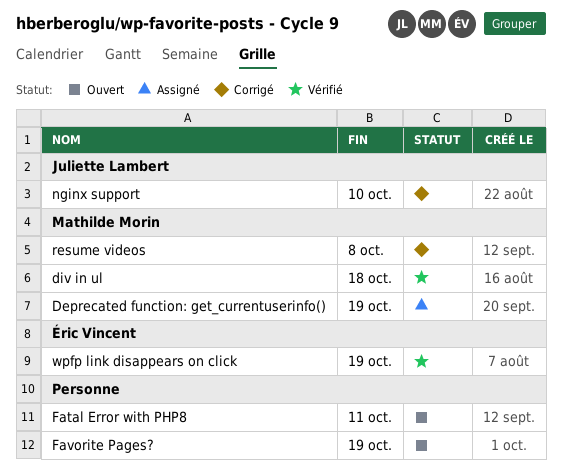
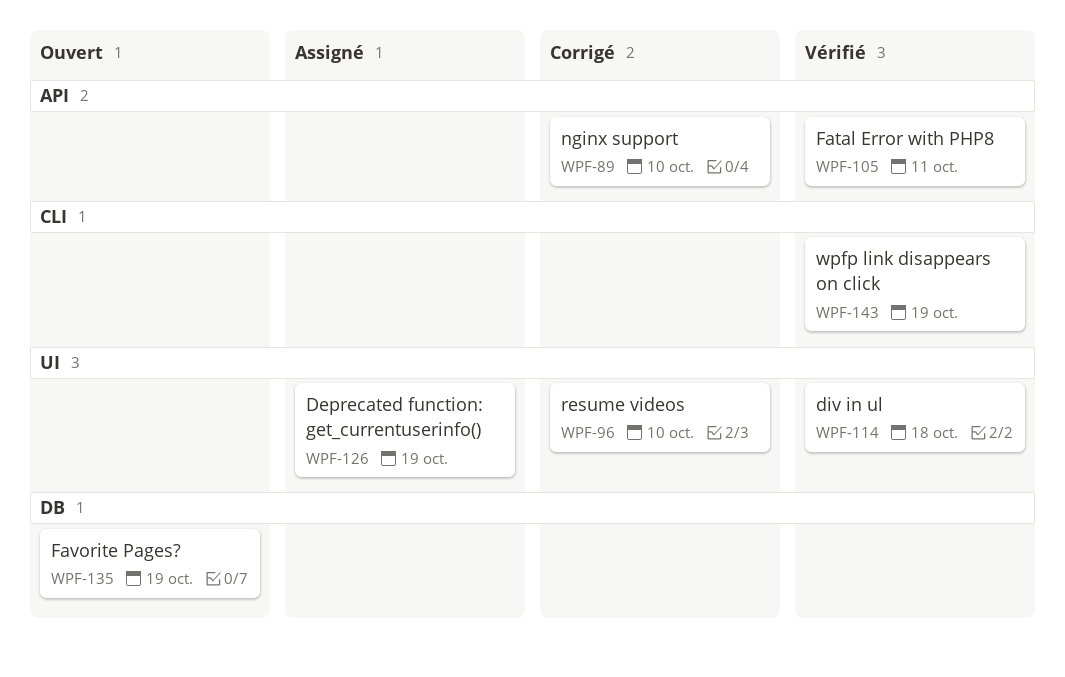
Fatal Error with PHP8, status: Ouvert -> Vérifié
resume videos, due: Oct 8 -> Oct 10

